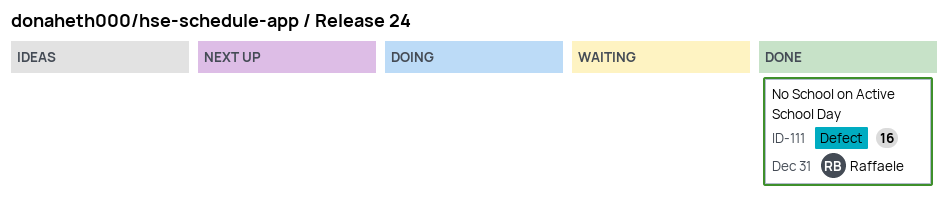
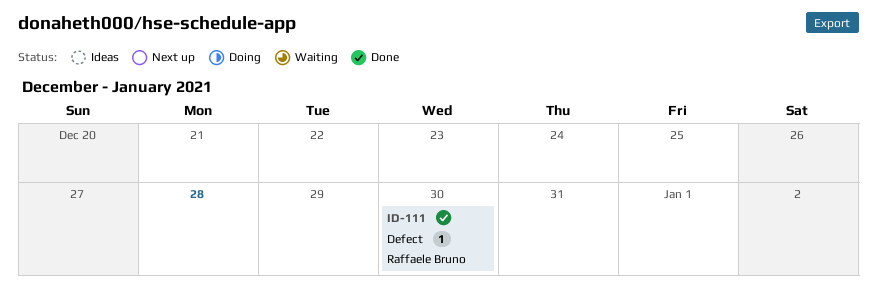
ID-111, estimate: 16 -> 1
ID-111, due: Dec 31 -> Dec 30

